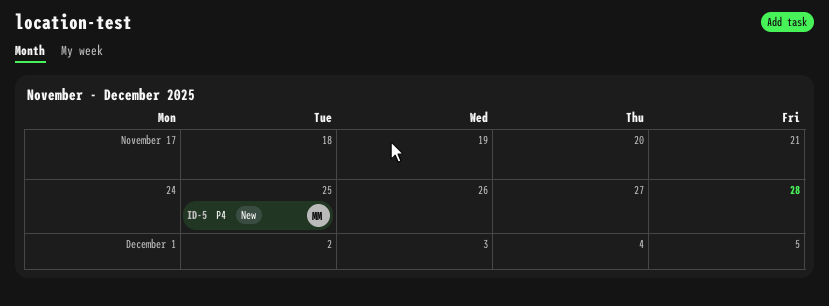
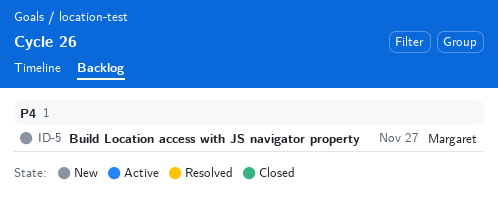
ID-5, due: Nov 25 -> Nov 27

